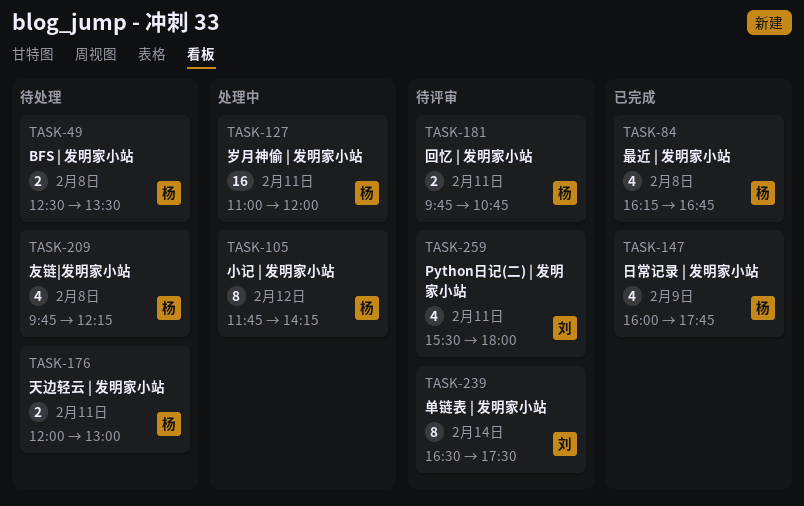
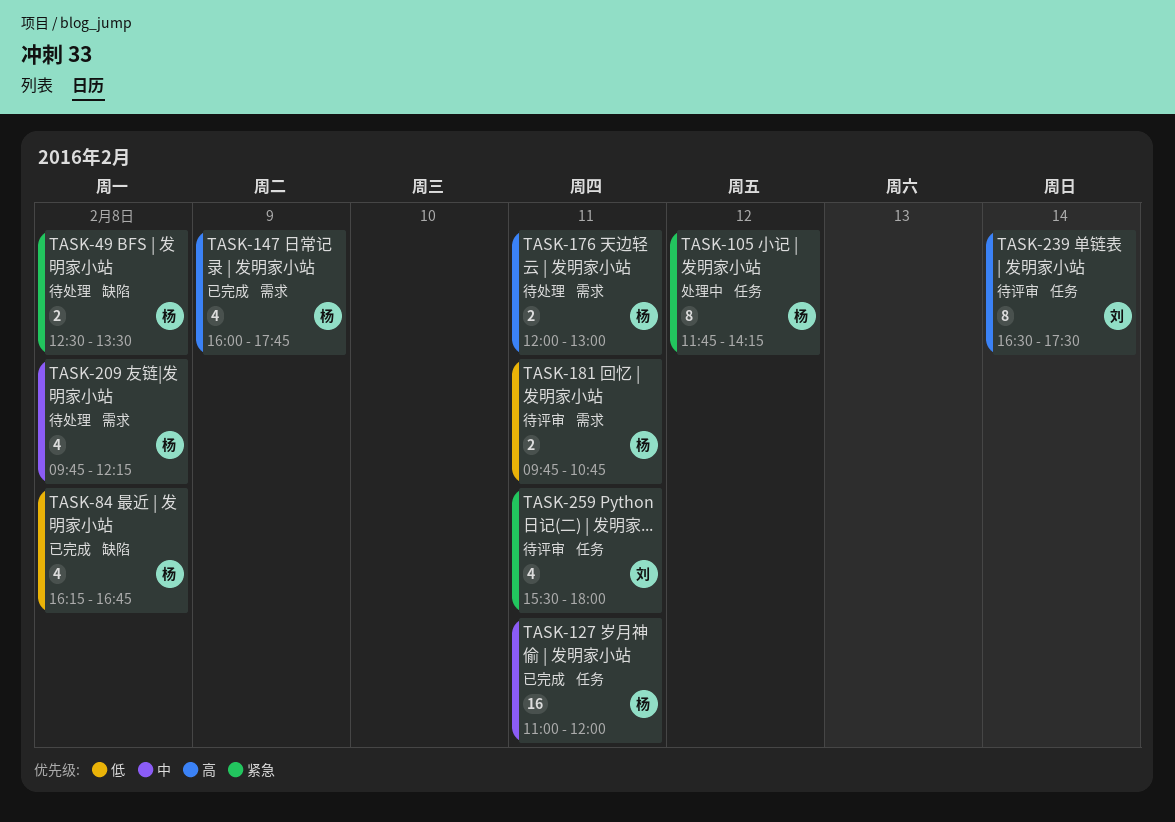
TASK-127, status: 处理中 -> 已完成

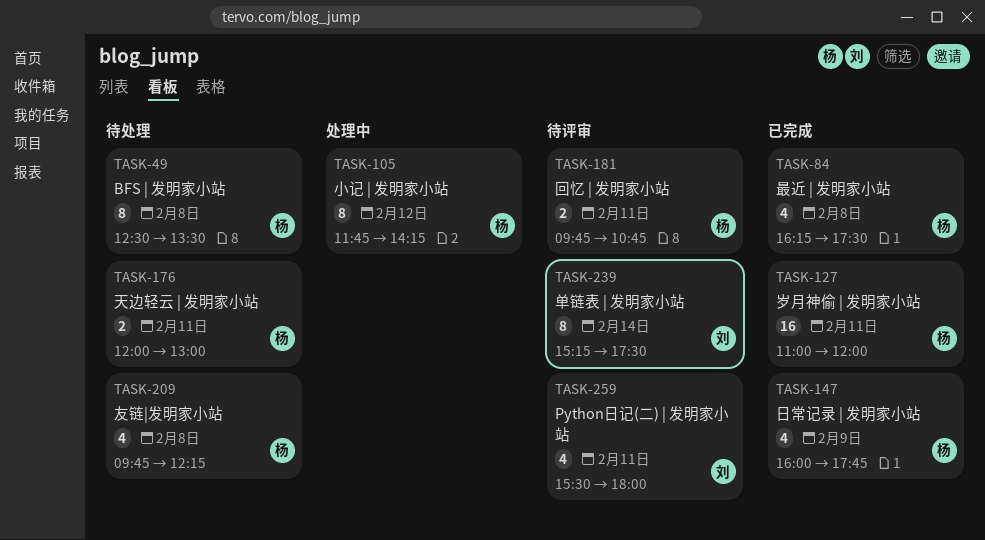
TASK-49, estimate: 2 -> 8
TASK-84, ends: 16:45 -> 17:30
TASK-239, begins: 16:30 -> 15:15

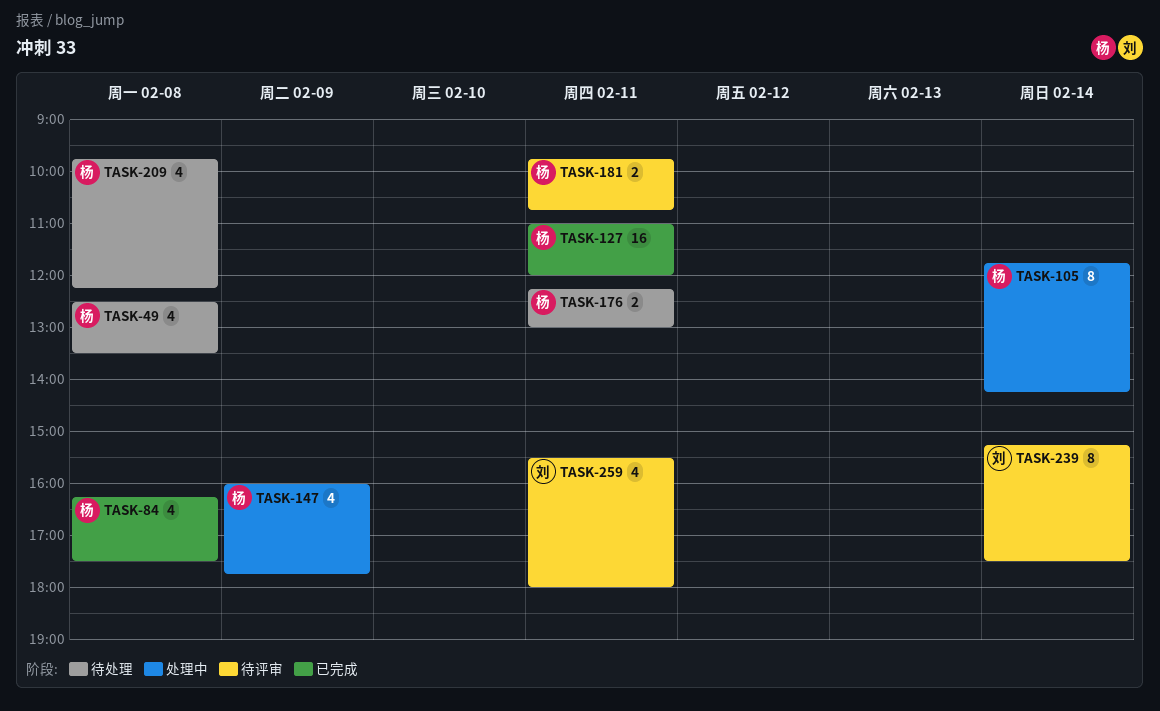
TASK-49, estimate: 8 -> 4
TASK-105, day: Feb 12 -> Feb 14
TASK-147, status: 已完成 -> 处理中
TASK-176, begins: 12:00 -> 12:15

